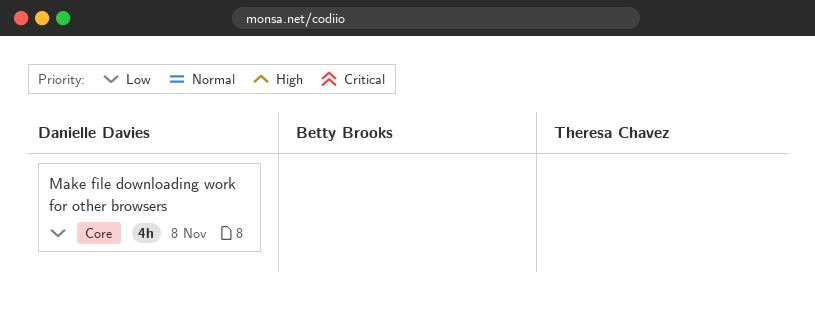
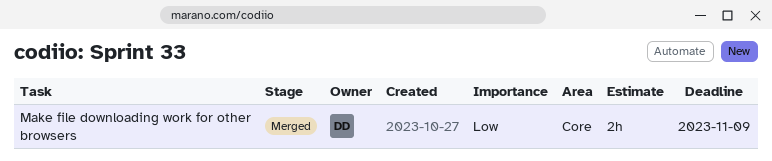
Make file downloading work for other browsers, estimate: 4h -> 2h
Make file downloading work for other browsers, due: Nov 8 -> Nov 9

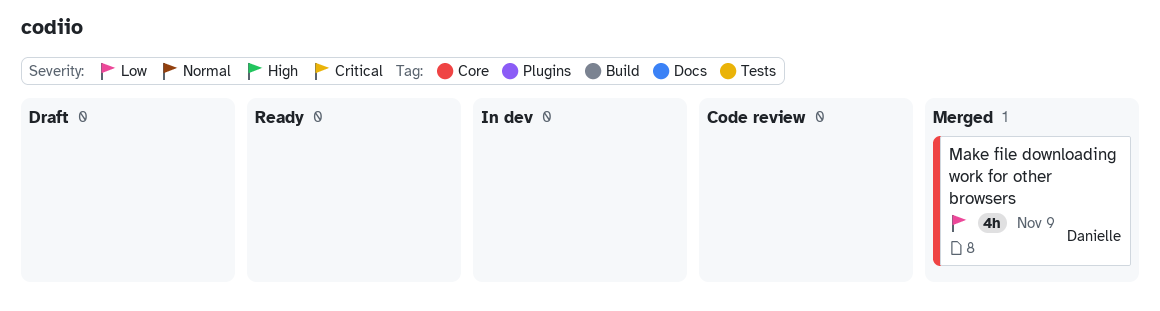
Make file downloading work for other browsers, estimate: 2h -> 4h

